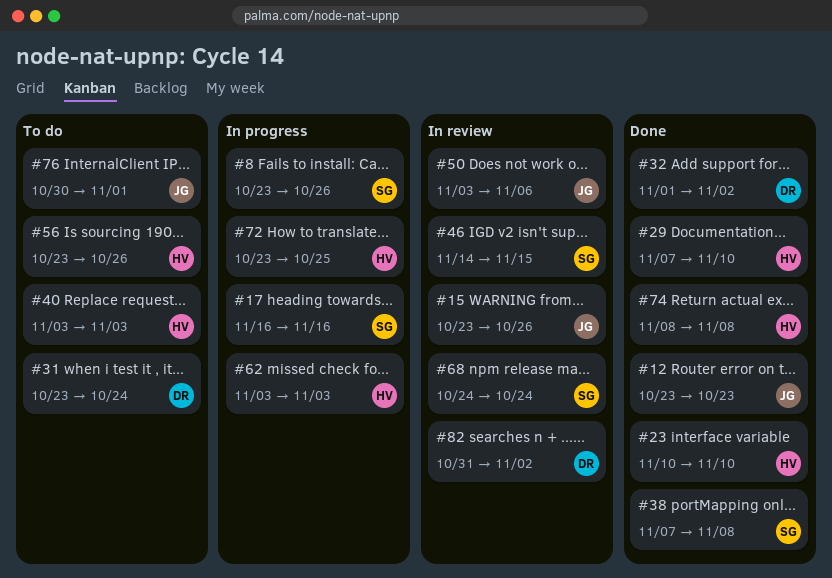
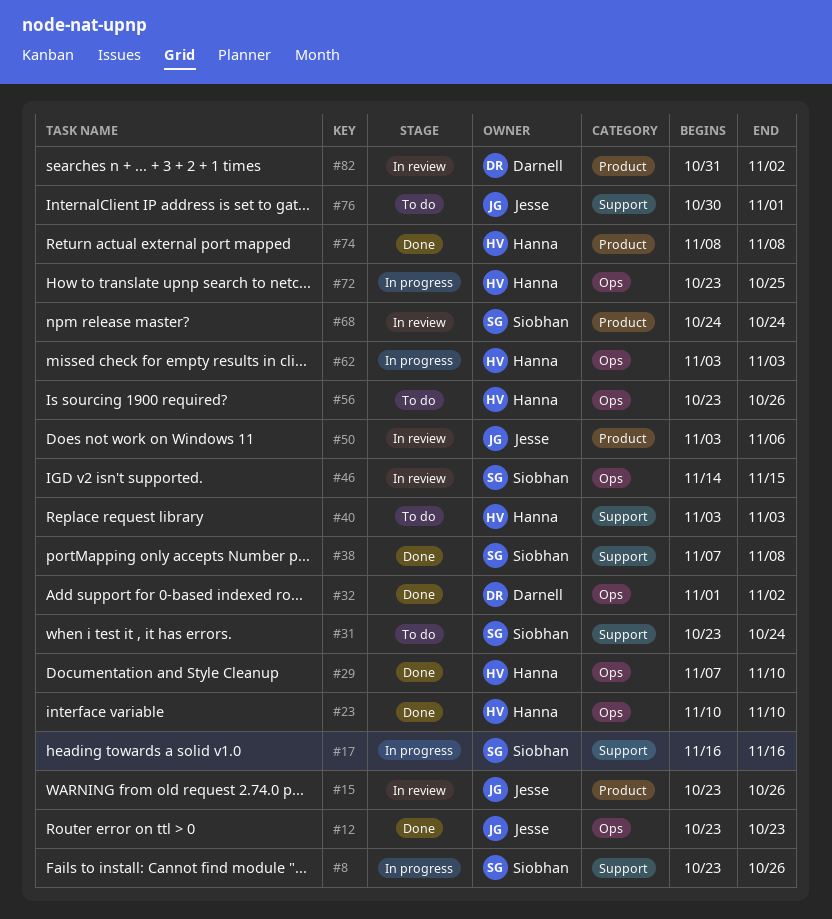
#31, owner: Darnell -> Siobhan

